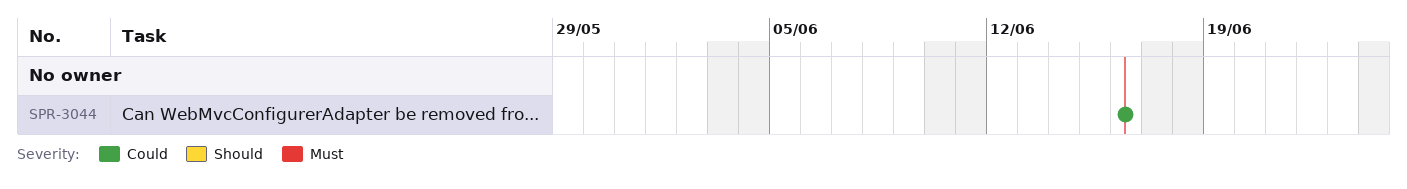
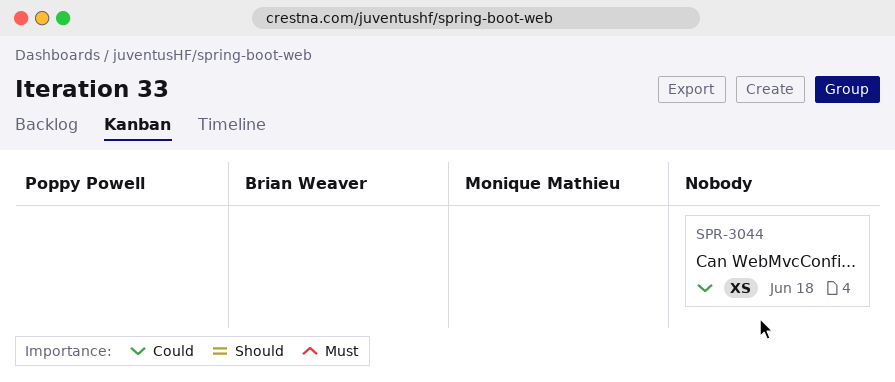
SPR-3044, due: Jun 16 -> Jun 18

